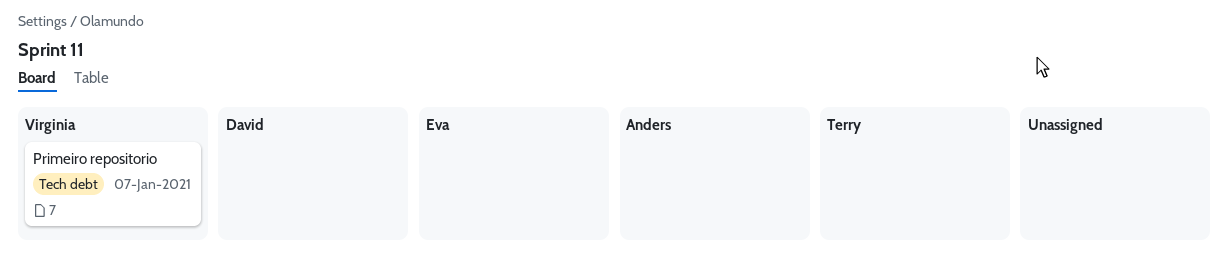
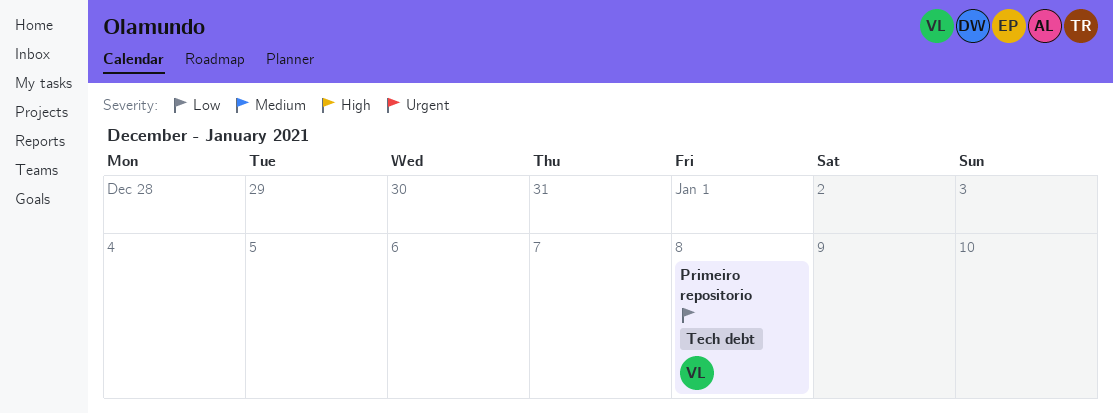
Primeiro repositorio, due: Jan 7 -> Jan 8

